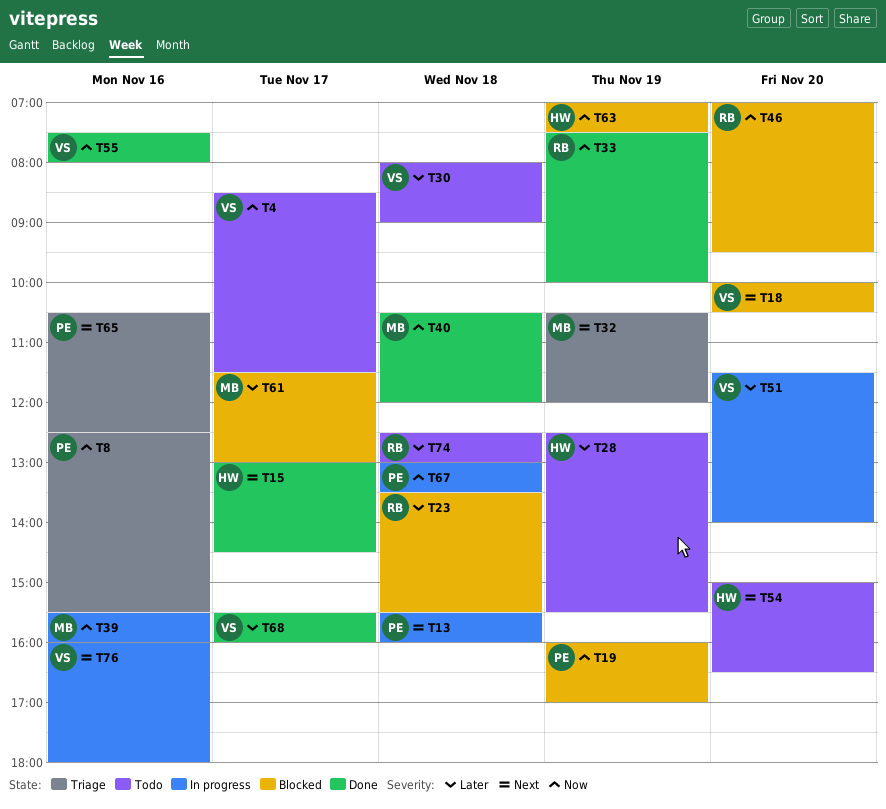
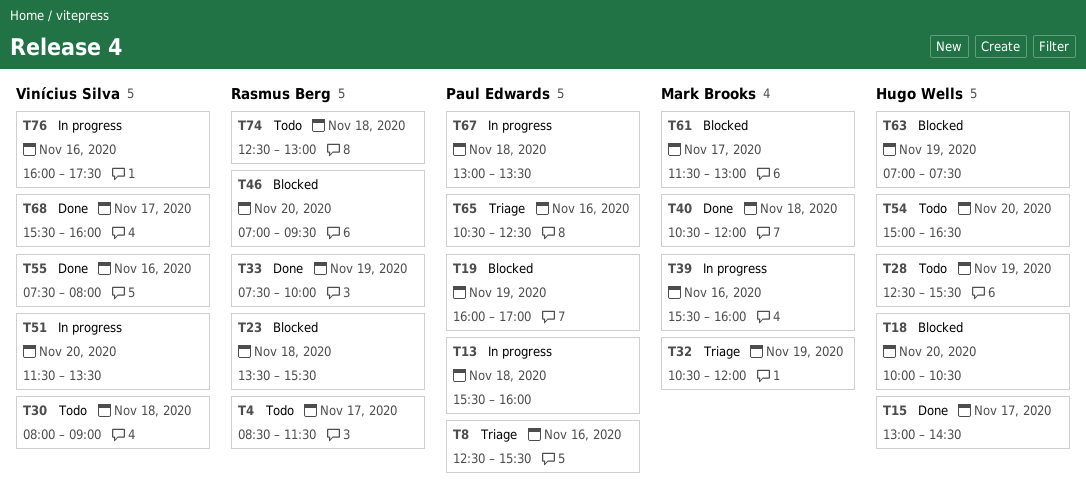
T4, owner: Vinícius Silva -> Rasmus Berg
T18, owner: Vinícius Silva -> Hugo Wells
T51, ends: 14:00 -> 13:30
T76, ends: 18:00 -> 17:30

